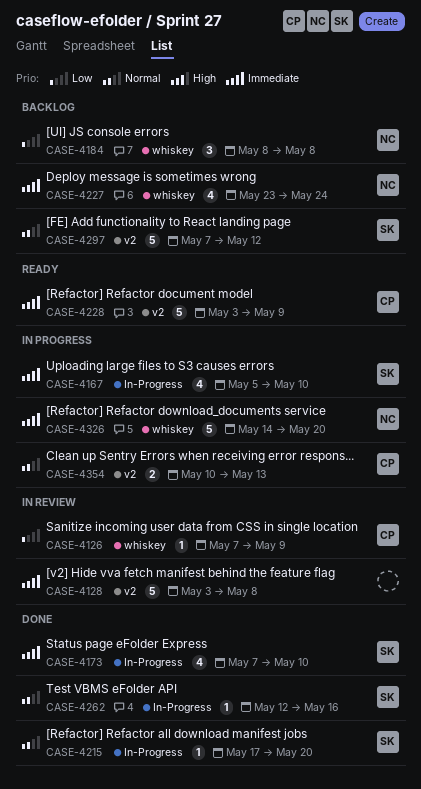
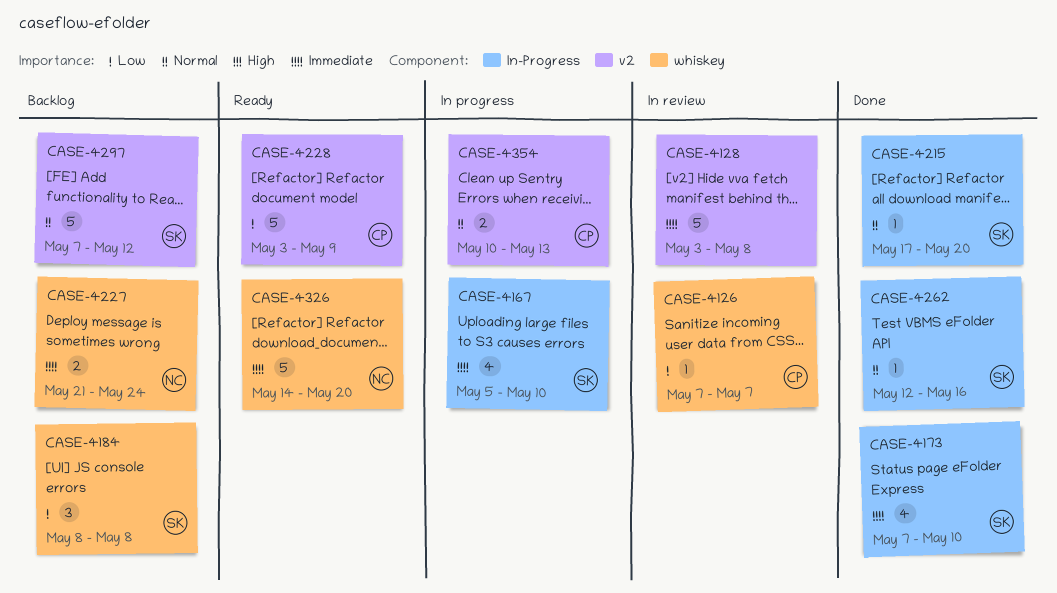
CASE-4126, due: May 9 -> May 7
CASE-4184, owner: NC -> SK
CASE-4227, estimate: 4 -> 2
CASE-4227, start: May 23 -> May 21
CASE-4228, priority: Immediate -> Low
CASE-4326, status: In progress -> Ready

